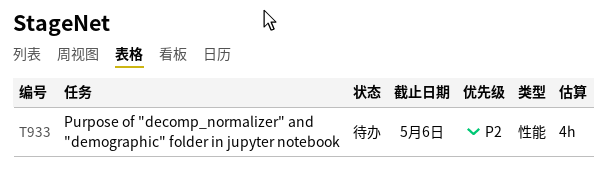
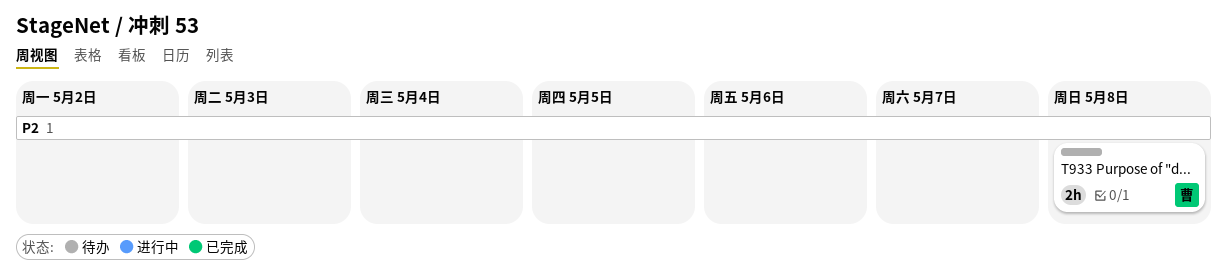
T933, estimate: 4h -> 2h
T933, due: May 6 -> May 8

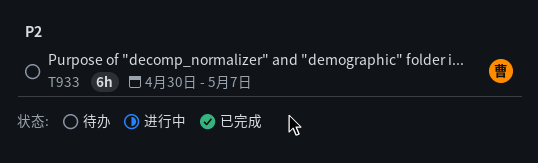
T933, estimate: 2h -> 6h
T933, due: May 8 -> May 7

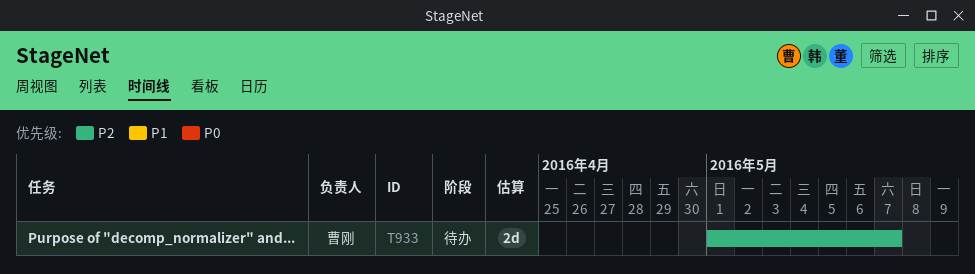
T933, estimate: 6h -> 2d
T933, start: Apr 30 -> May 1

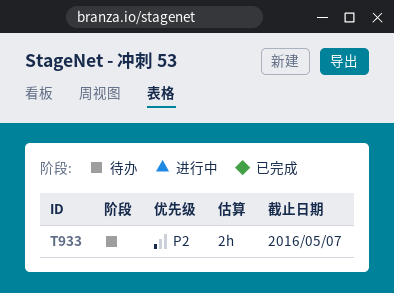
T933, estimate: 2d -> 2h

